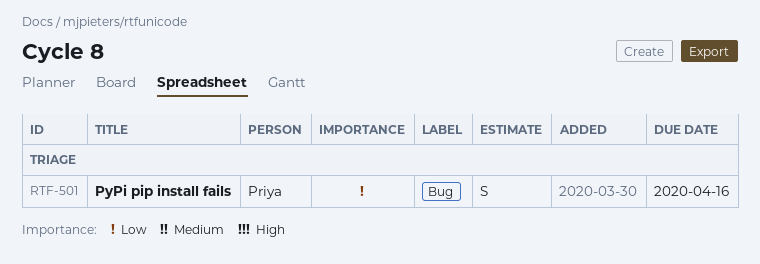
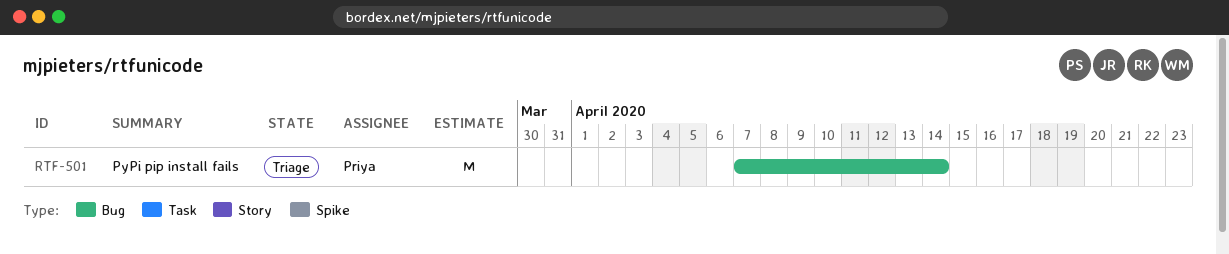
RTF-501, estimate: S -> M
RTF-501, due: Apr 16 -> Apr 14

